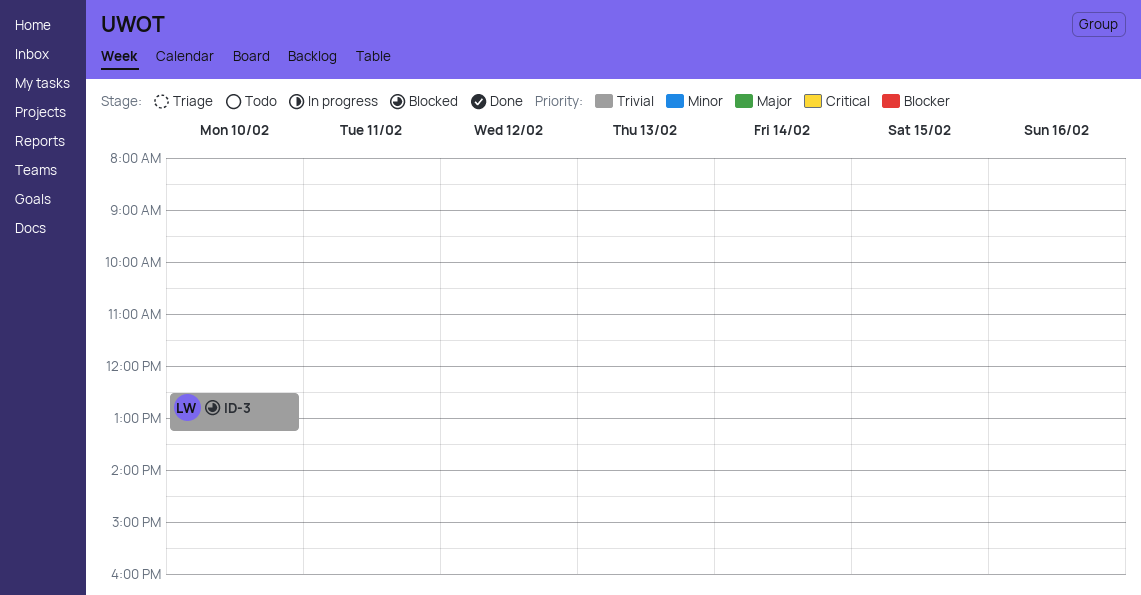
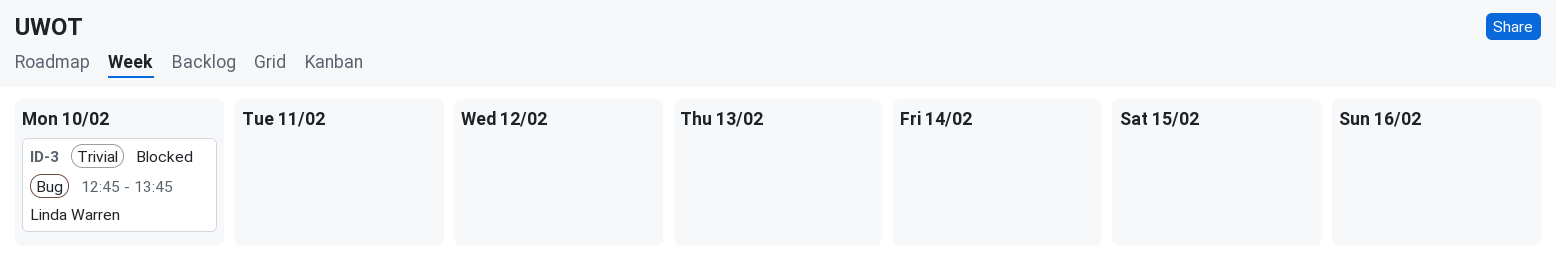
ID-3, begins: 12:30 -> 12:45
ID-3, ends: 13:15 -> 13:45

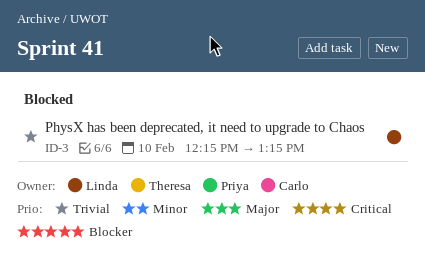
ID-3, begins: 12:45 -> 12:15
ID-3, ends: 13:45 -> 13:15

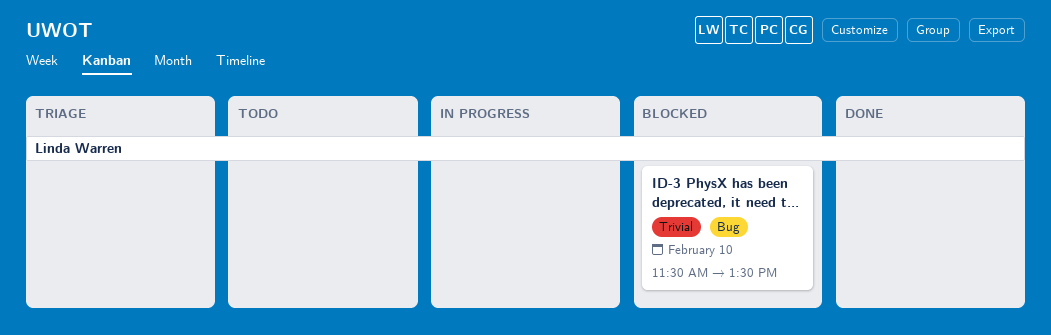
ID-3, begins: 12:15 -> 11:30
ID-3, ends: 13:15 -> 13:30

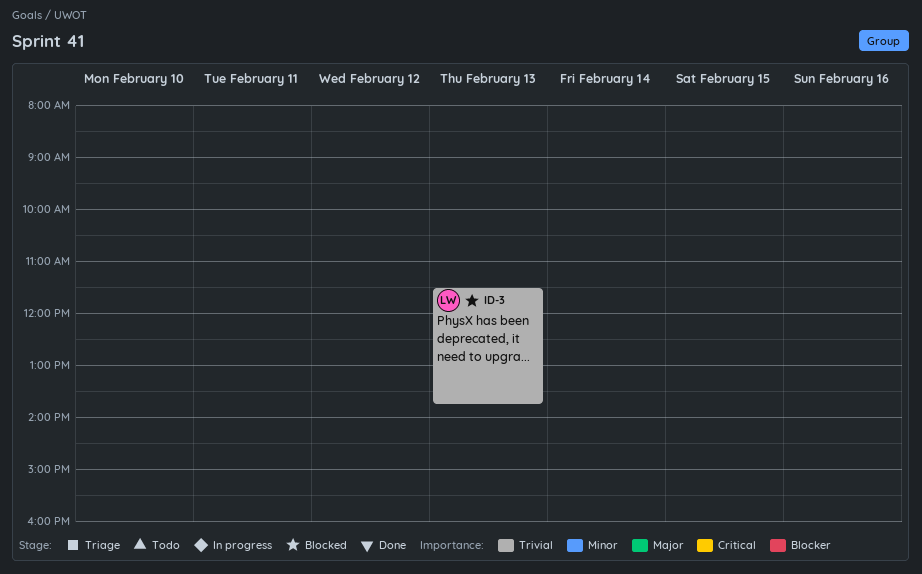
ID-3, day: Feb 10 -> Feb 13
ID-3, ends: 13:30 -> 13:45

